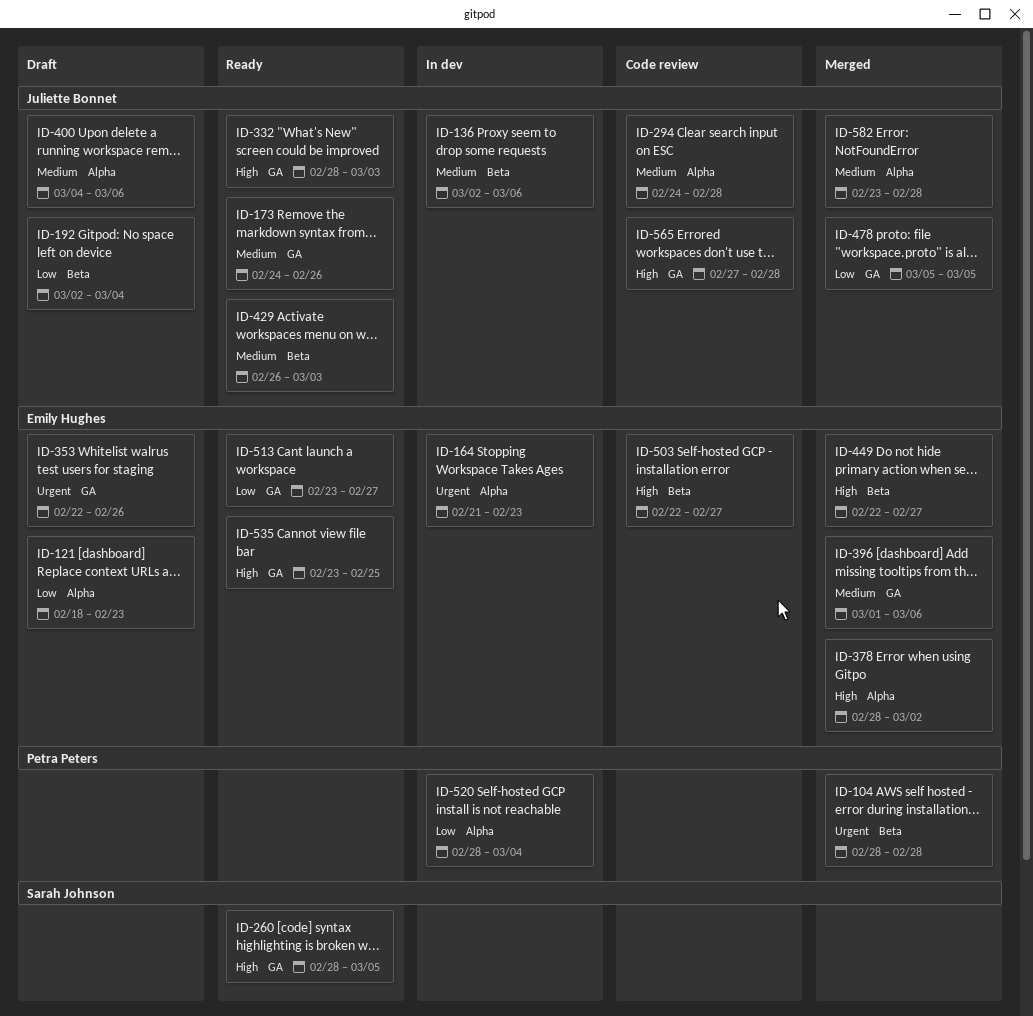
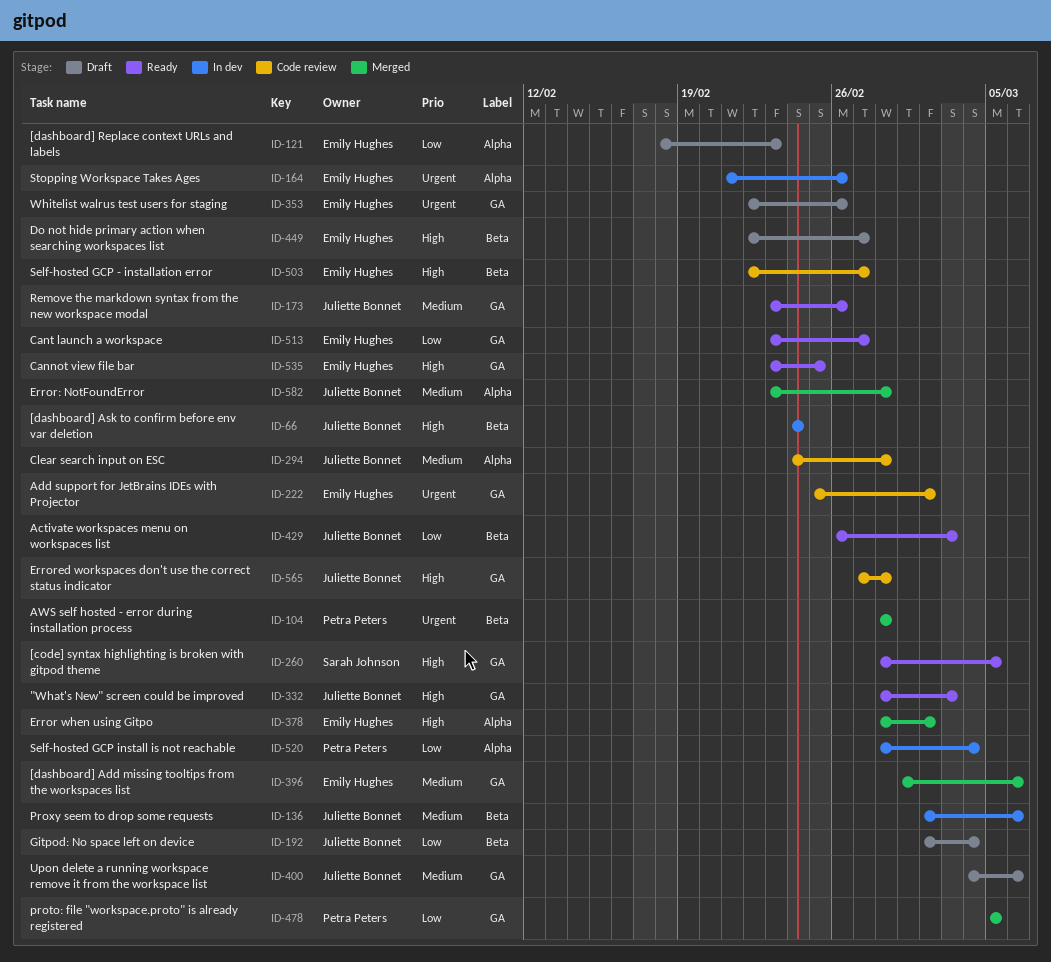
ID-66: none -> present
ID-164, due: Feb 23 -> Feb 26
ID-173, start: Feb 24 -> Feb 23
ID-222: none -> present
ID-400, label: Alpha -> GA
ID-429, priority: Medium -> Low
ID-449, status: Merged -> Draft
ID-478, owner: Juliette Bonnet -> Petra Peters

